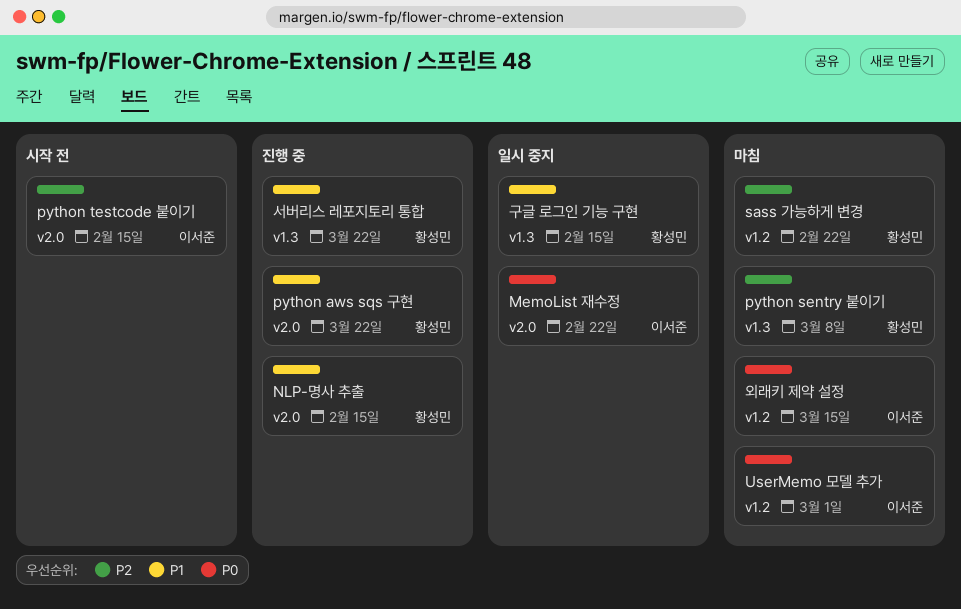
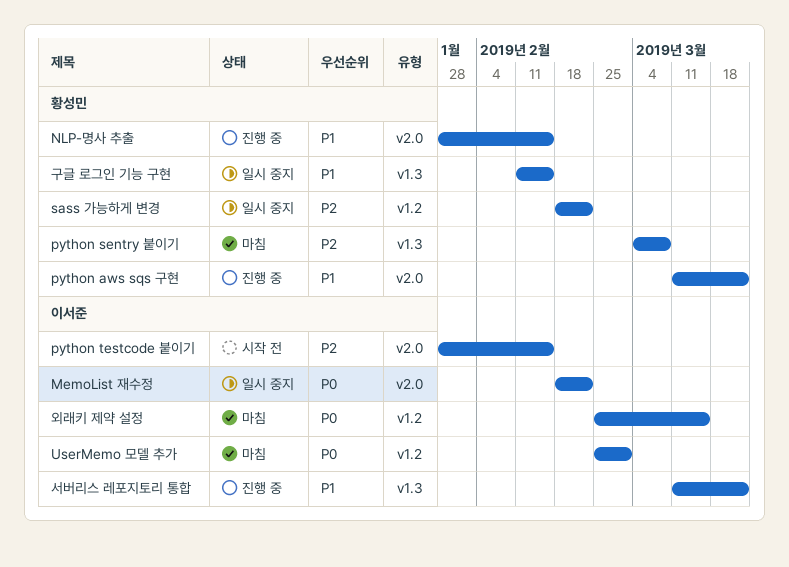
sass 가능하게 변경, status: 마침 -> 일시 중지
서버리스 레포지토리 통합, owner: 황성민 -> 이서준

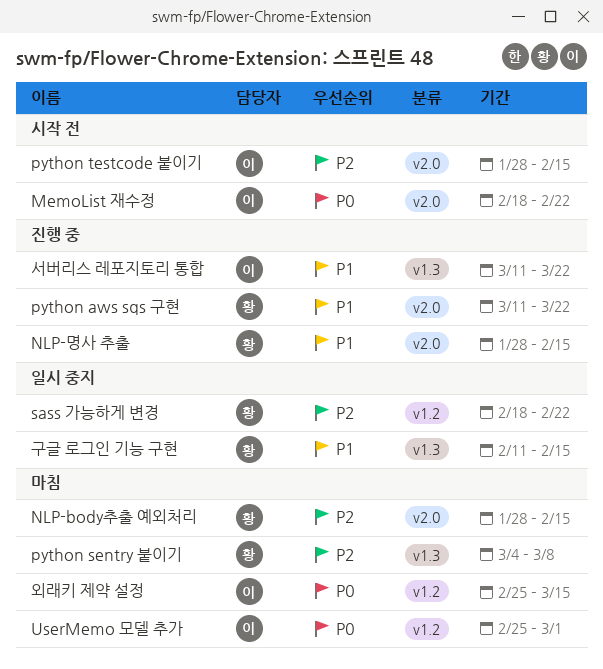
MemoList 재수정, status: 일시 중지 -> 시작 전
NLP-body추출 예외처리: none -> present

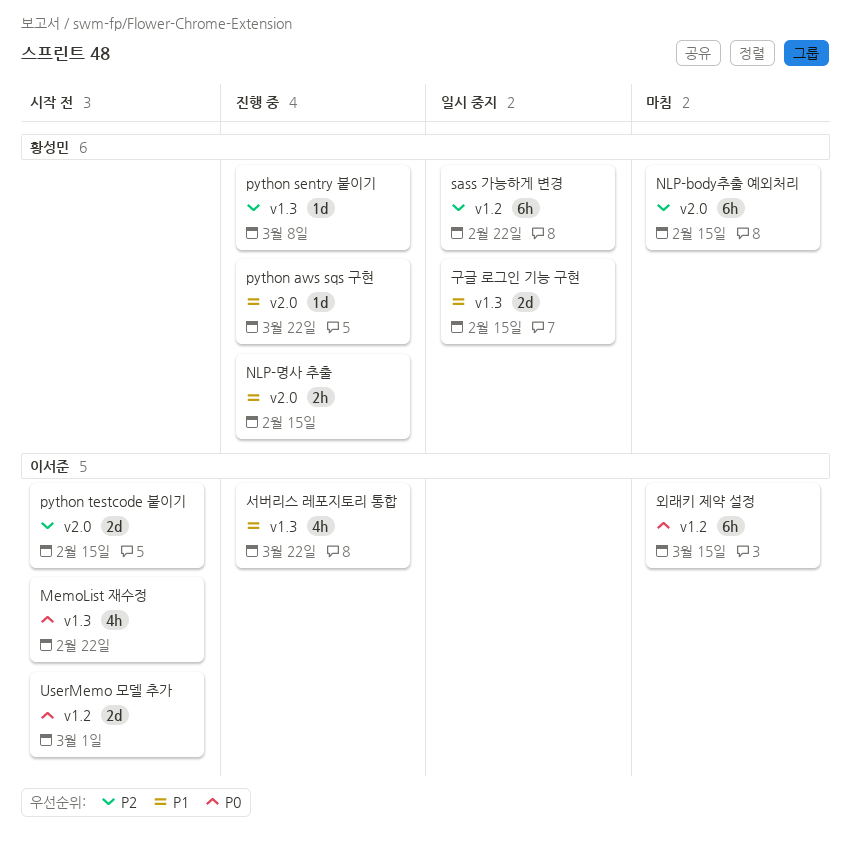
MemoList 재수정, label: v2.0 -> v1.3
python sentry 붙이기, status: 마침 -> 진행 중
UserMemo 모델 추가, status: 마침 -> 시작 전

